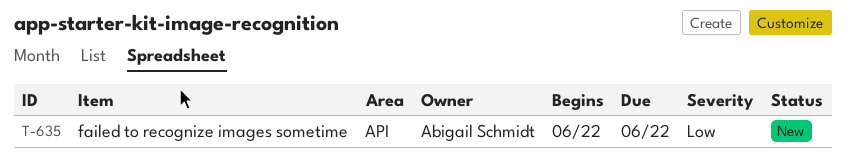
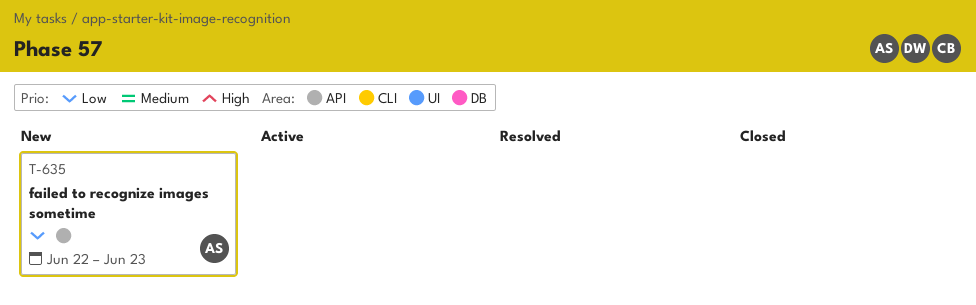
T-635, due: Jun 22 -> Jun 23

